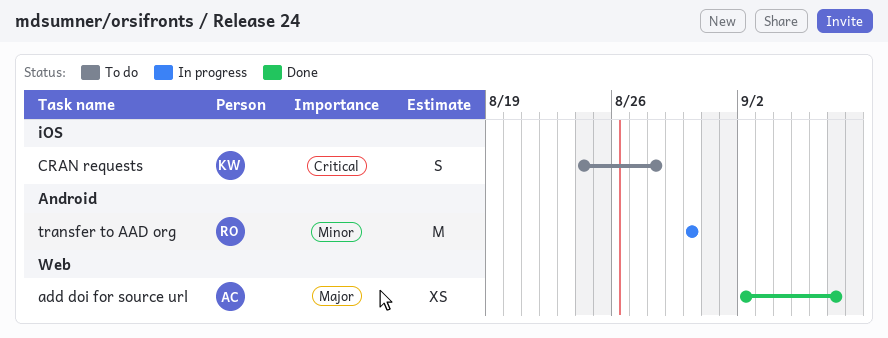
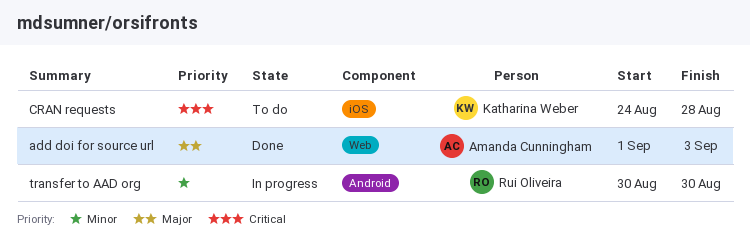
add doi for source url, start: Sep 2 -> Sep 1
add doi for source url, due: Sep 7 -> Sep 3

